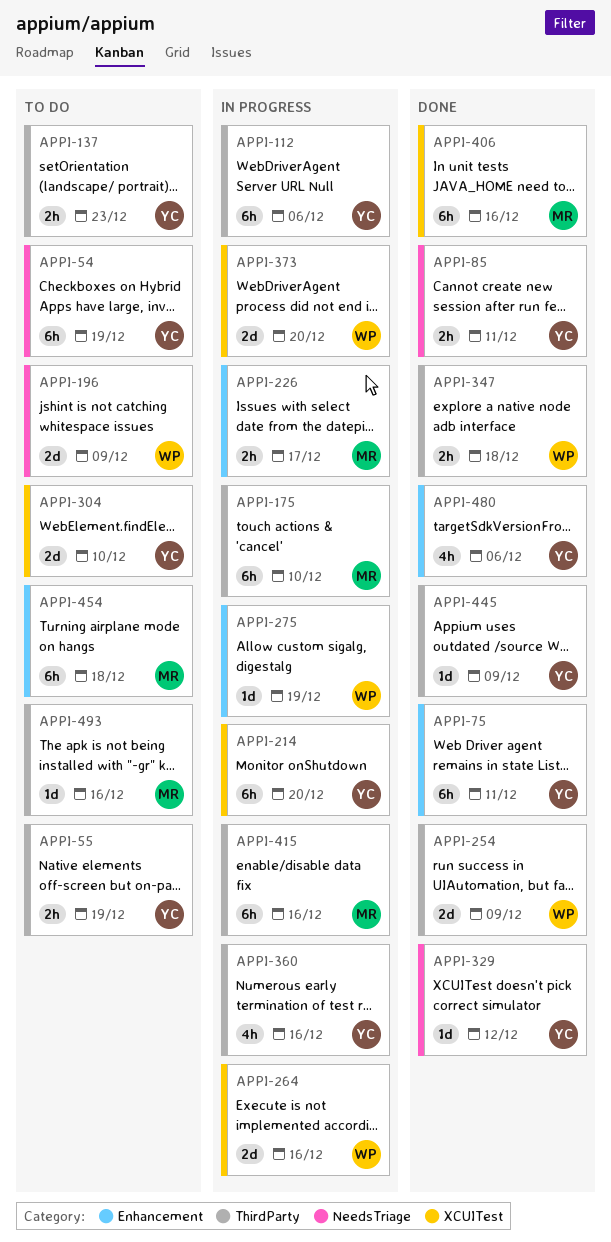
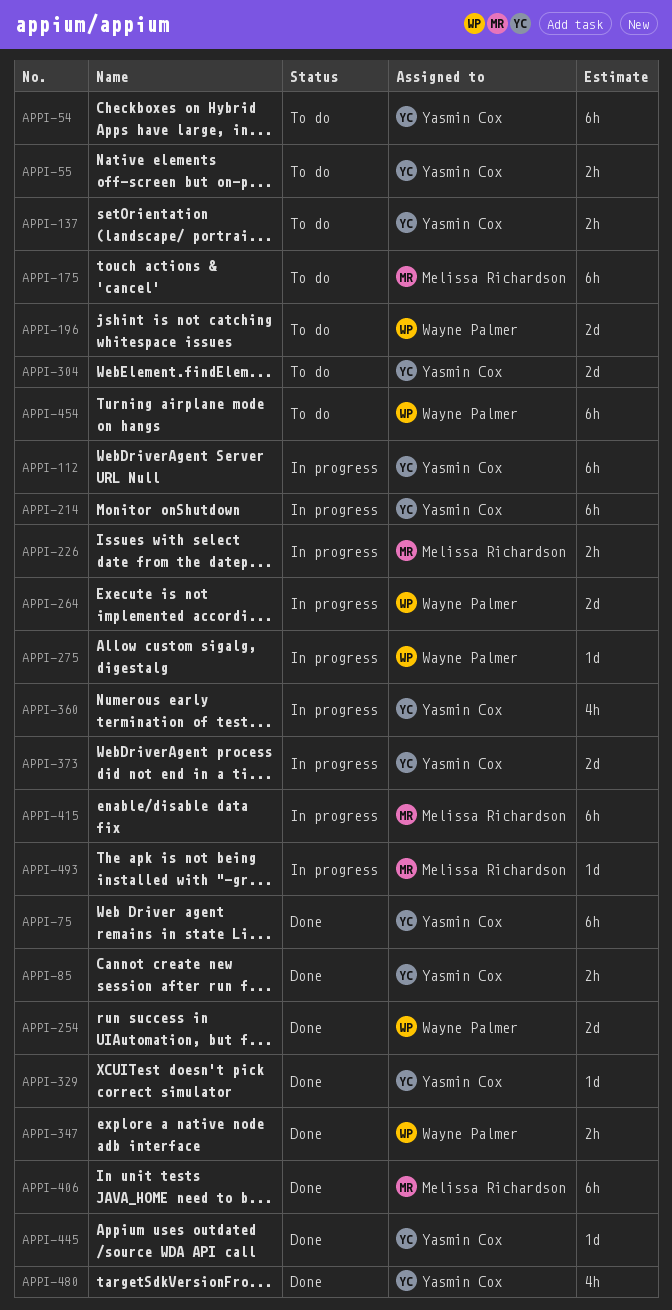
APPI-175, status: In progress -> To do
APPI-373, owner: Wayne Palmer -> Yasmin Cox
APPI-454, owner: Melissa Richardson -> Wayne Palmer
APPI-493, status: To do -> In progress

